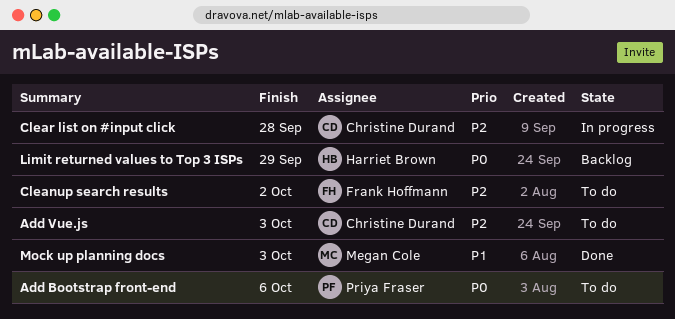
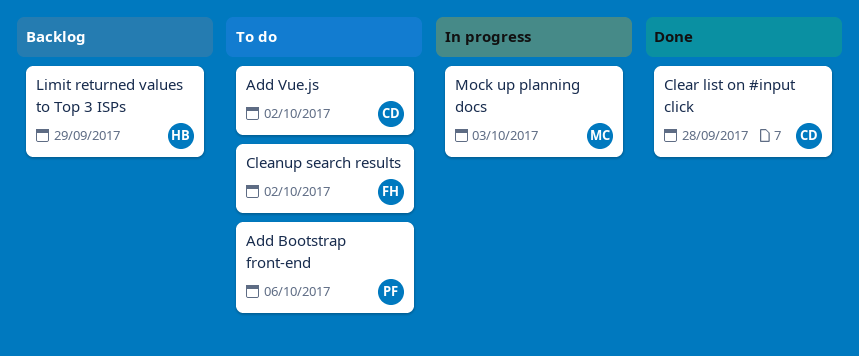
Add Vue.js, due: Oct 3 -> Oct 2
Clear list on #input click, status: In progress -> Done
Mock up planning docs, status: Done -> In progress

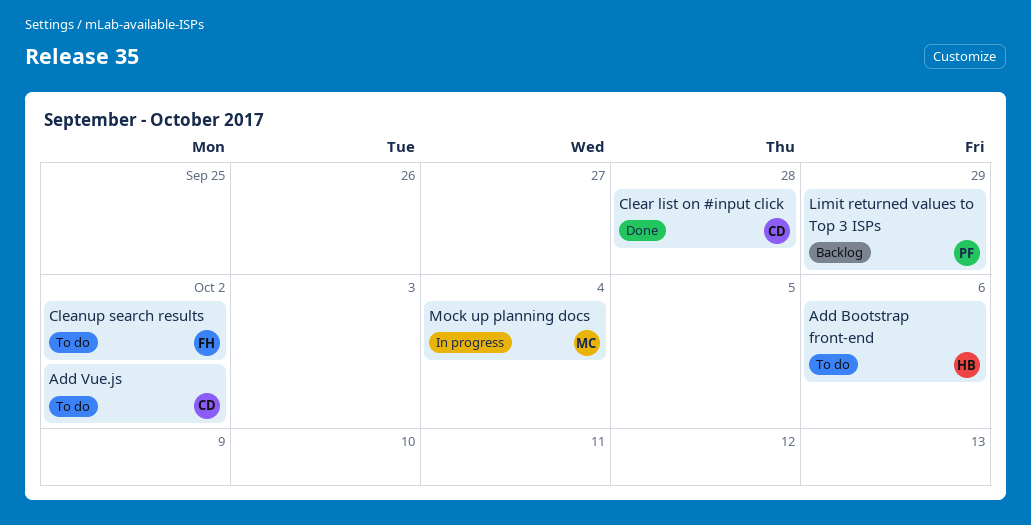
Add Bootstrap front-end, owner: PF -> HB
Limit returned values to Top 3 ISPs, owner: HB -> PF
Mock up planning docs, due: Oct 3 -> Oct 4

